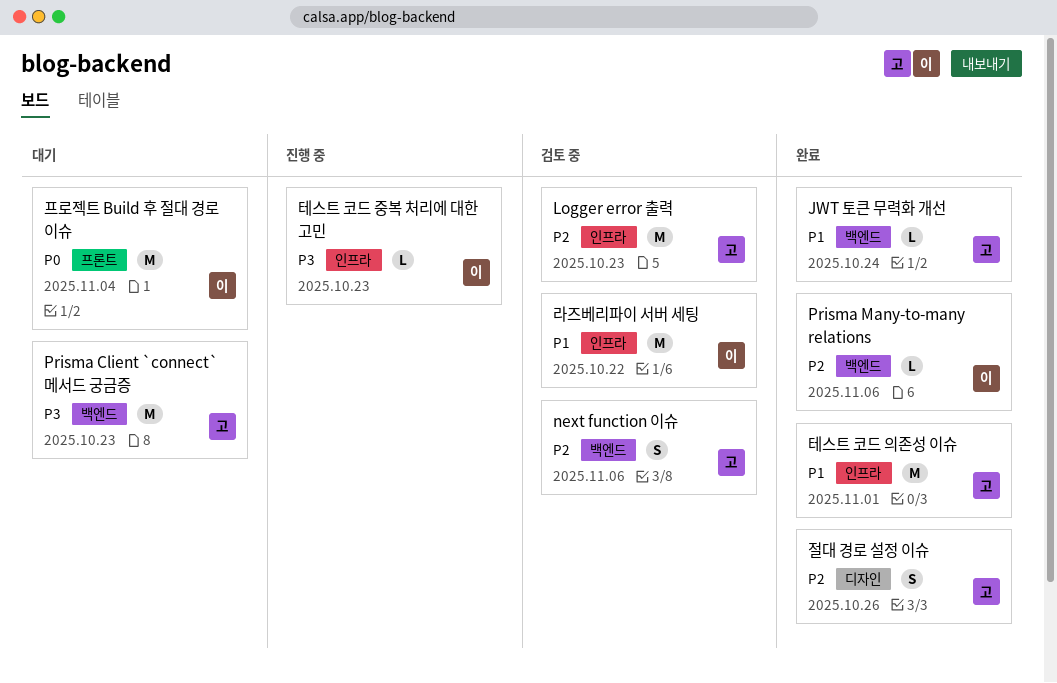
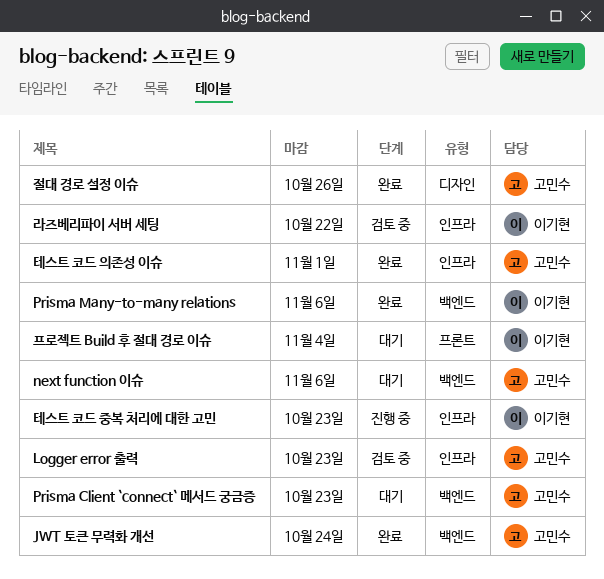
next function 이슈, status: 검토 중 -> 대기

